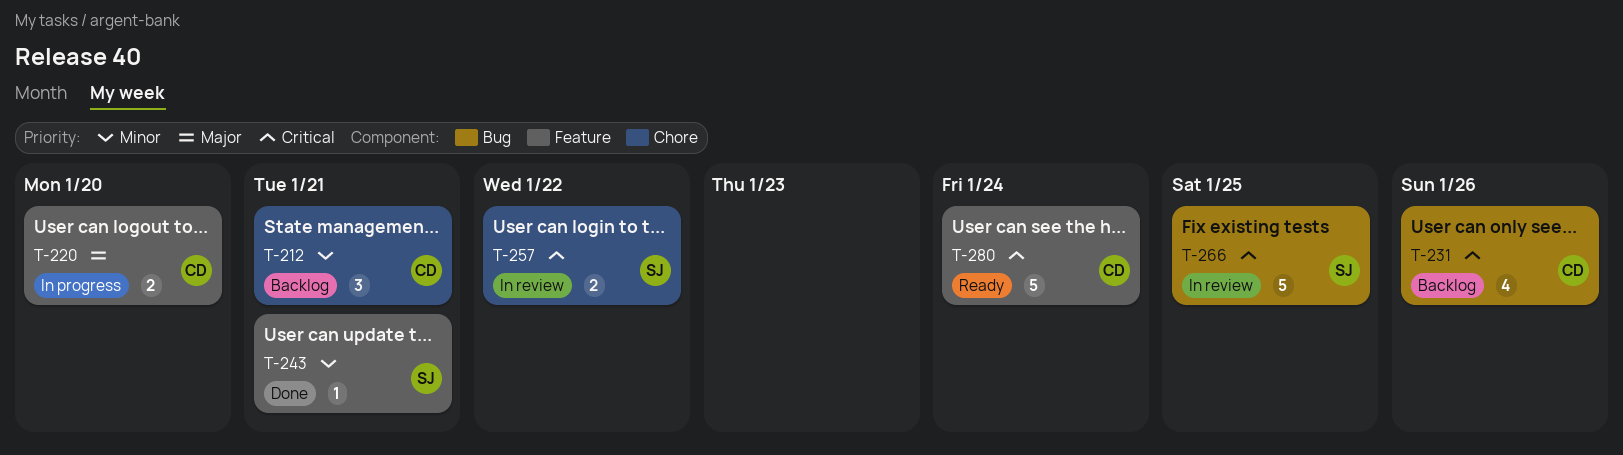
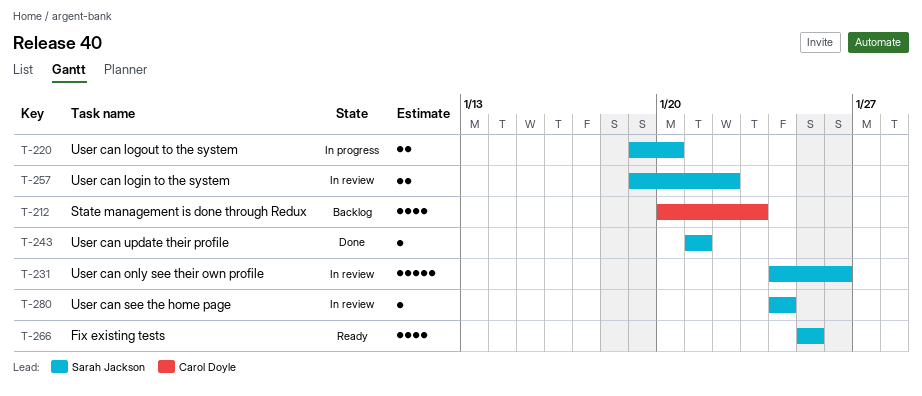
T-212, estimate: 3 -> 4
T-212, due: Jan 21 -> Jan 23
T-220, owner: Carol Doyle -> Sarah Jackson
T-231, status: Backlog -> In review
T-231, owner: Carol Doyle -> Sarah Jackson
T-231, estimate: 4 -> 5
T-266, status: In review -> Ready
T-266, estimate: 5 -> 4
T-280, status: Ready -> In review
T-280, owner: Carol Doyle -> Sarah Jackson
T-280, estimate: 5 -> 1

